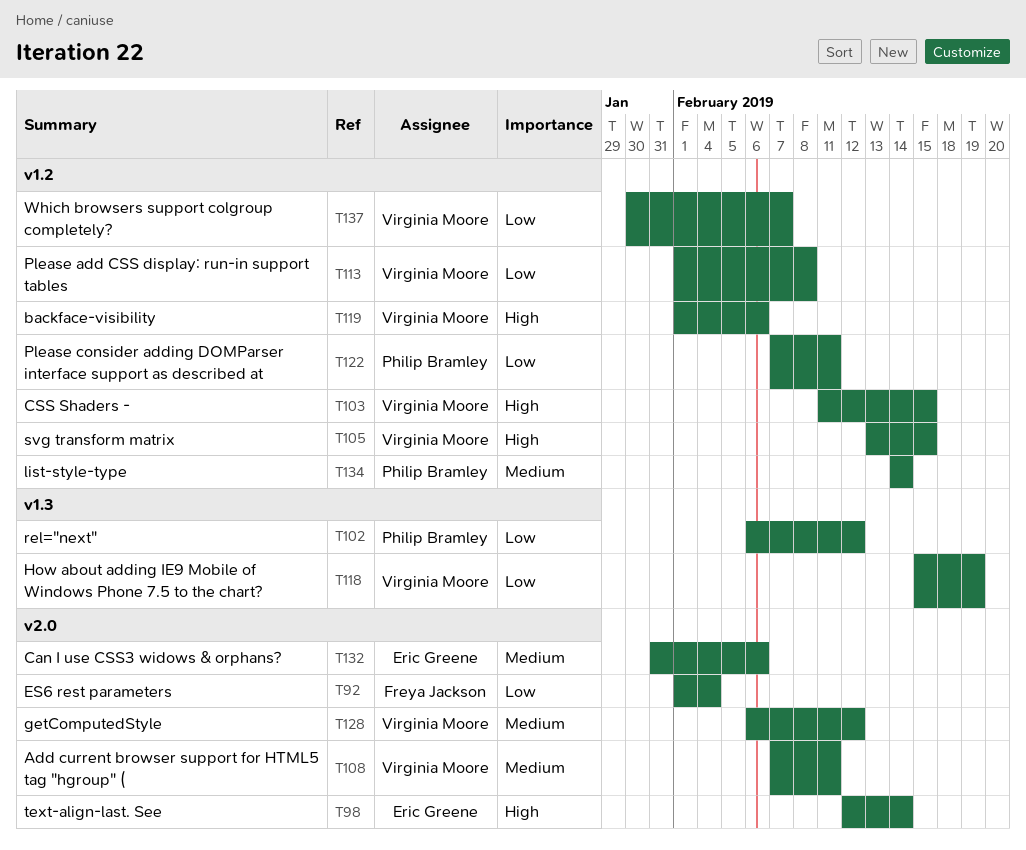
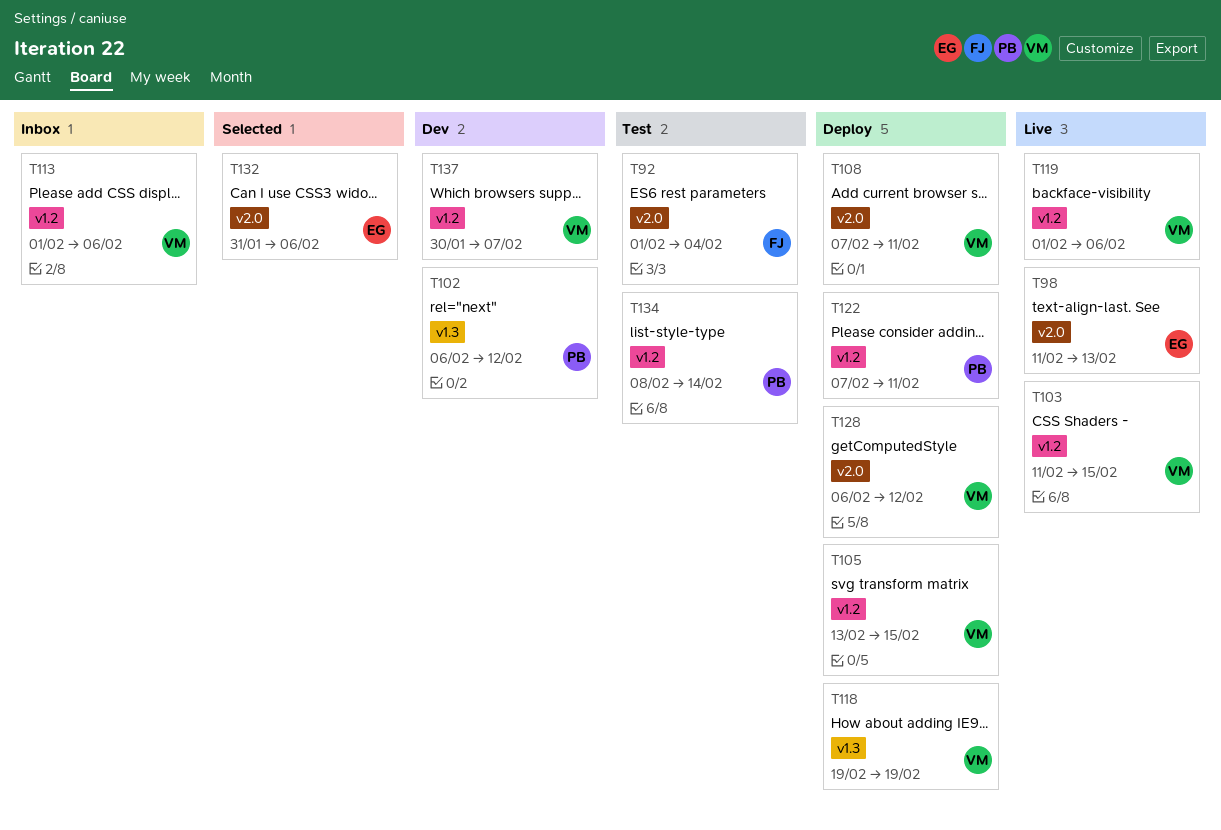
T98, start: Feb 12 -> Feb 11
T98, due: Feb 14 -> Feb 13
T113, due: Feb 8 -> Feb 6
T118, start: Feb 15 -> Feb 19
T134, start: Feb 14 -> Feb 8

